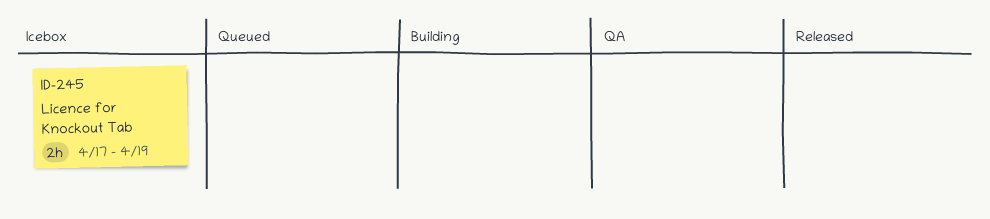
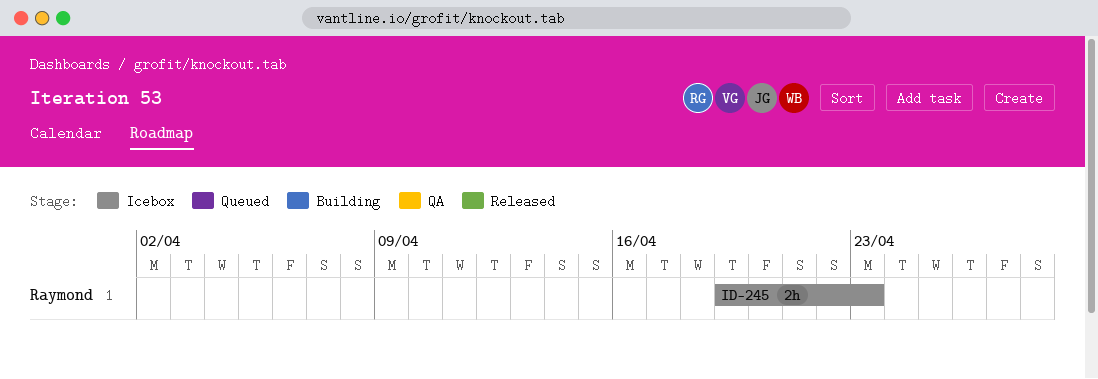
ID-245, start: Apr 17 -> Apr 19
ID-245, due: Apr 19 -> Apr 23

